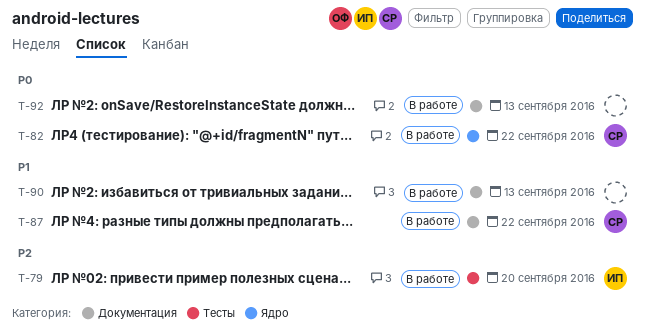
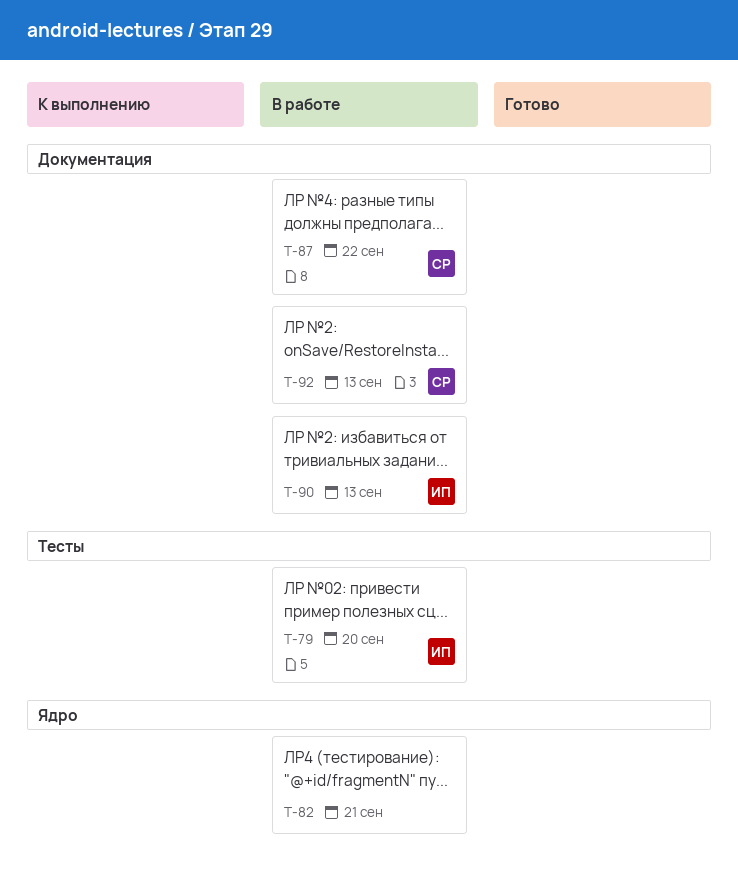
T-82, owner: СР -> none
T-82, due: Sep 22 -> Sep 21
T-90, owner: none -> ИП
T-92, owner: none -> СР

